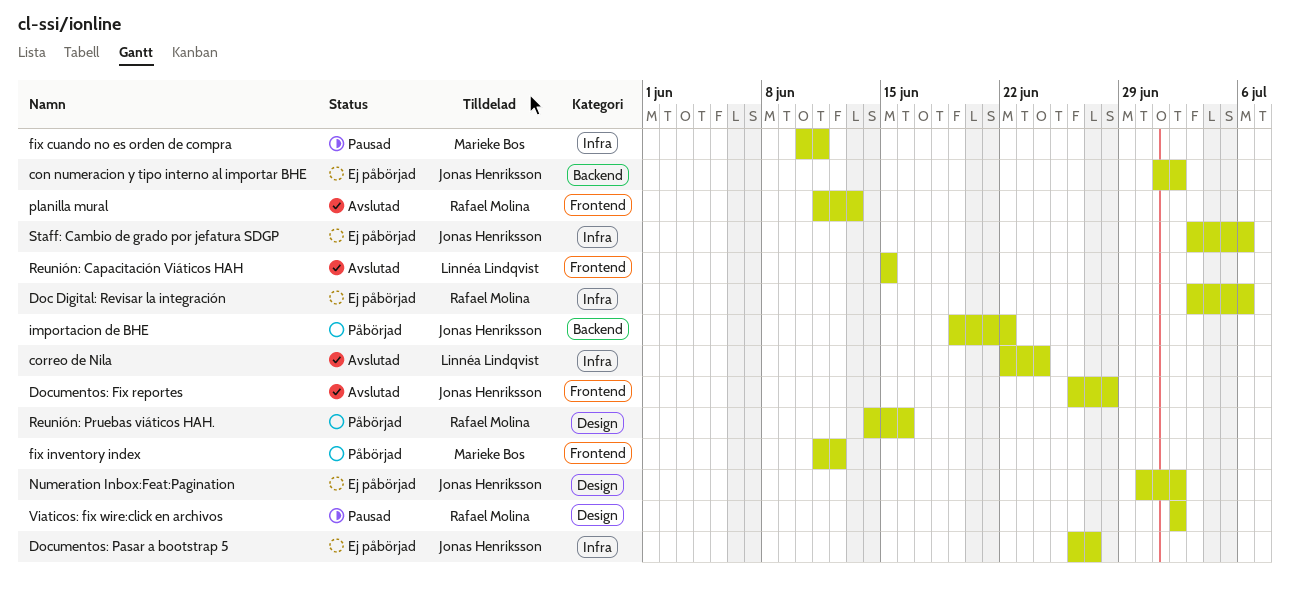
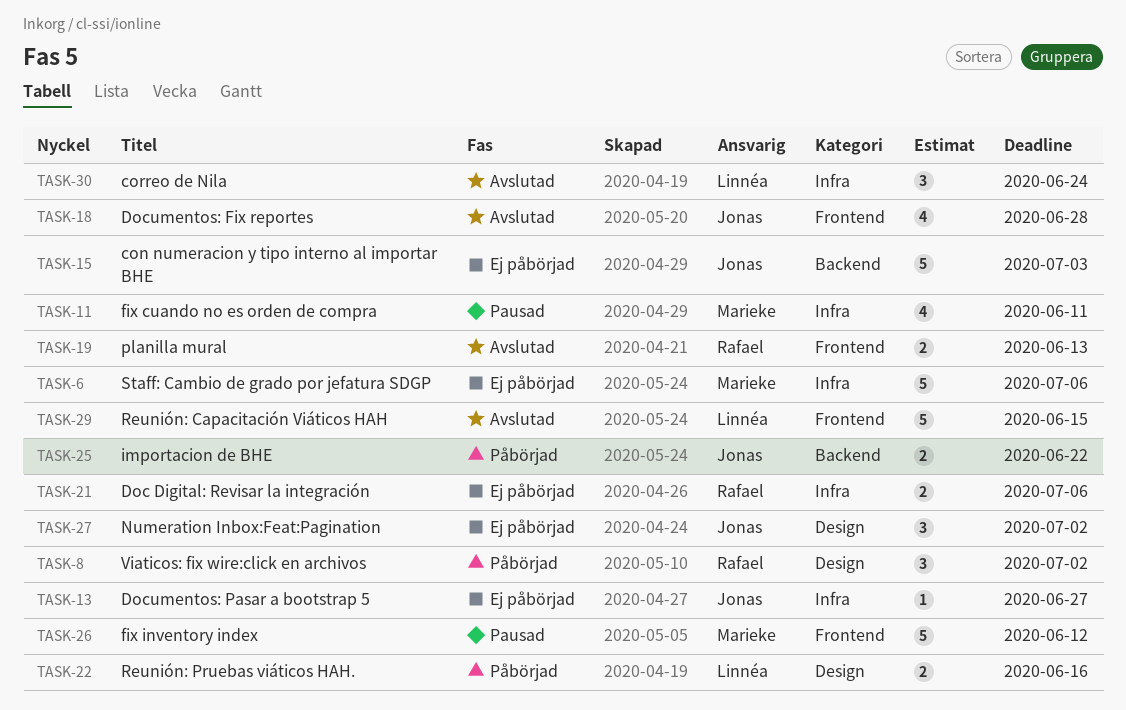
con numeracion y tipo interno al importar BHE, due: Jul 2 -> Jul 3
fix inventory index, status: Påbörjad -> Pausad
Reunión: Pruebas viáticos HAH., owner: Rafael Molina -> Linnéa Lindqvist
Staff: Cambio de grado por jefatura SDGP, owner: Jonas Henriksson -> Marieke Bos
Viaticos: fix wire:click en archivos, status: Pausad -> Påbörjad

